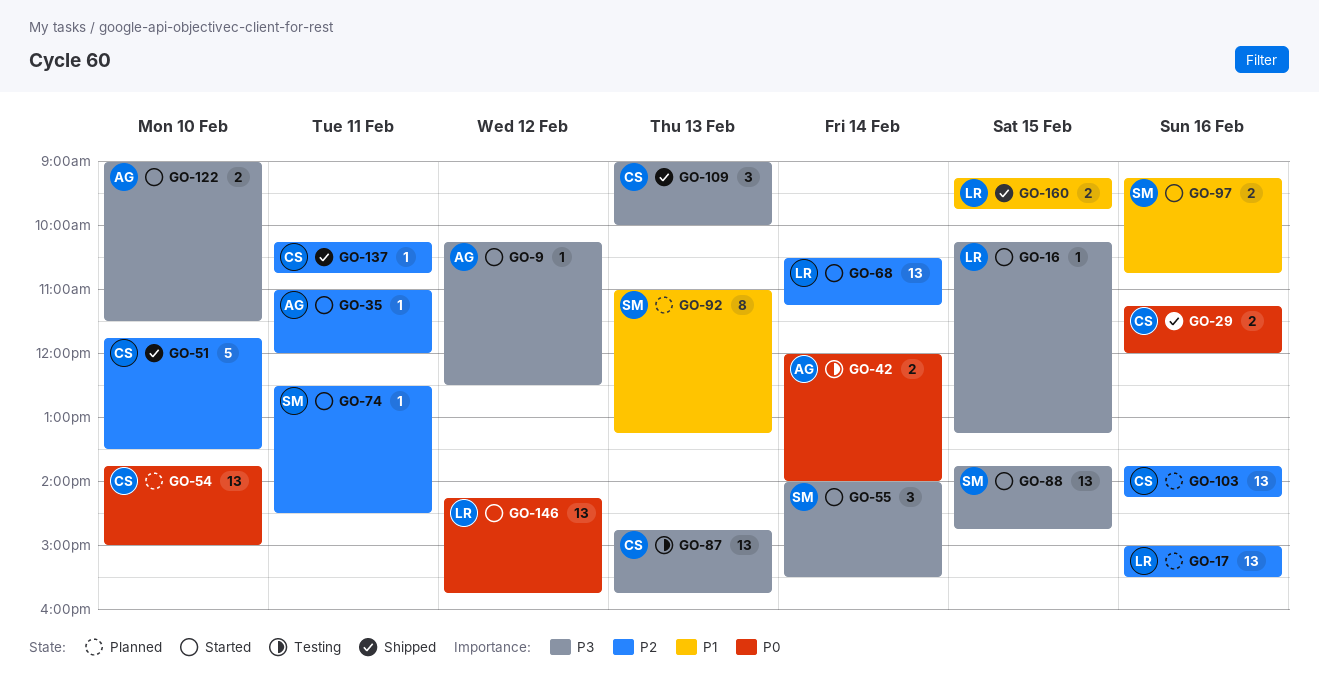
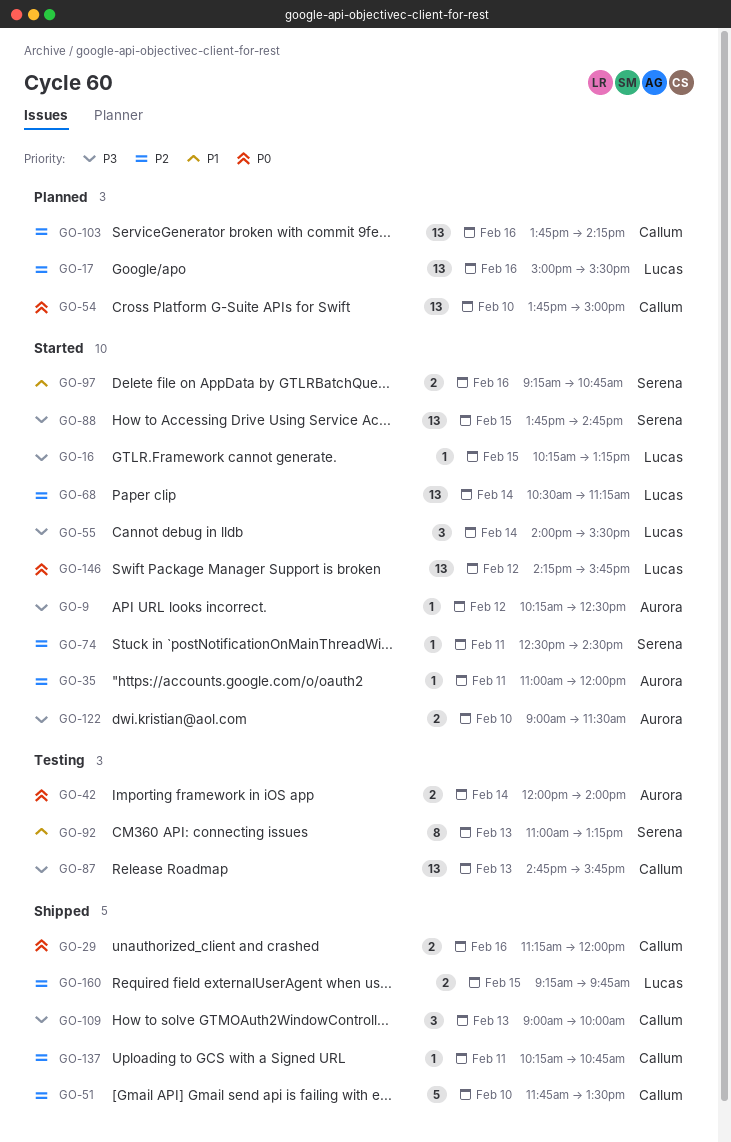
GO-55, owner: Serena -> Lucas
GO-92, status: Planned -> Testing
GO-160, priority: P1 -> P2

